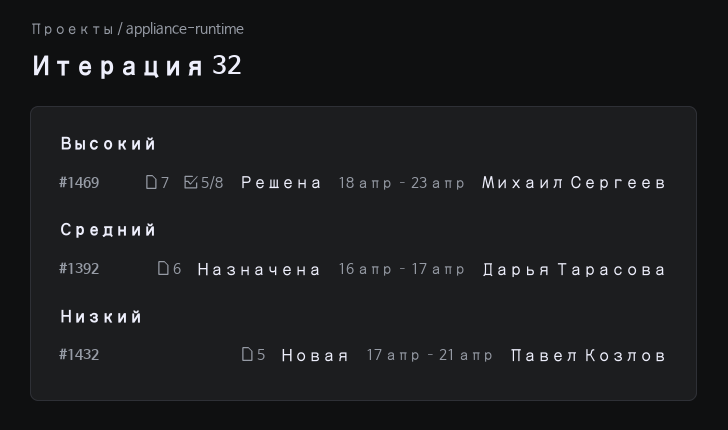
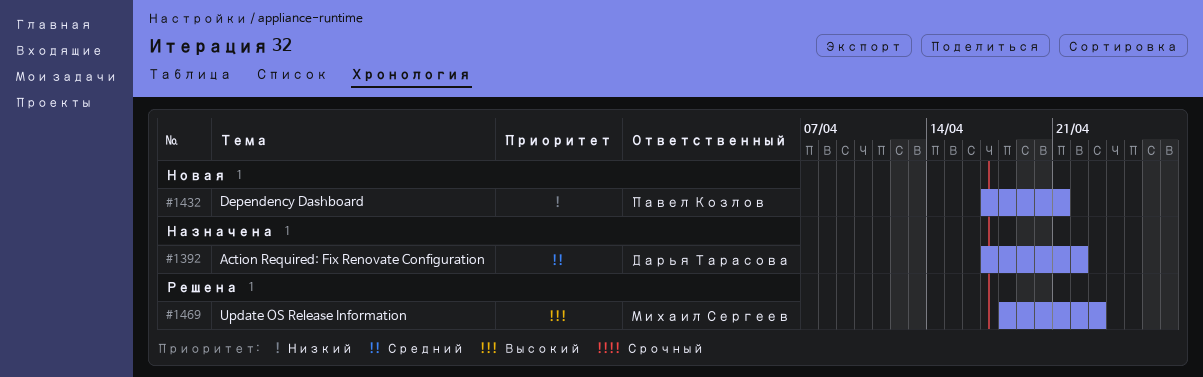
#1392, start: Apr 16 -> Apr 17
#1392, due: Apr 17 -> Apr 22

